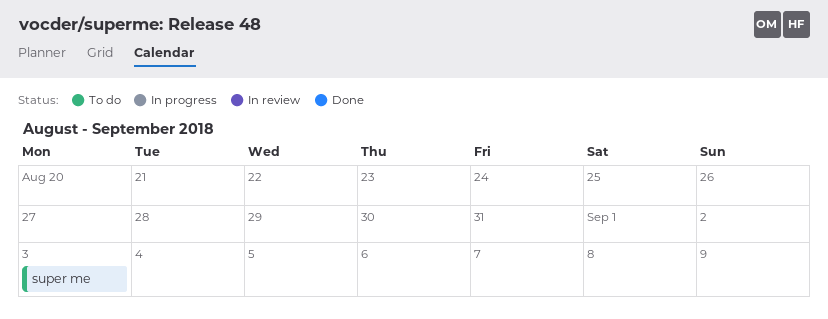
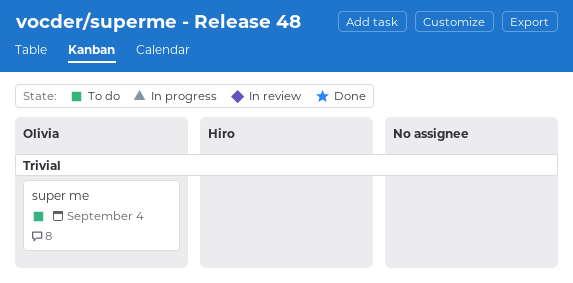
super me, due: Sep 3 -> Sep 4

